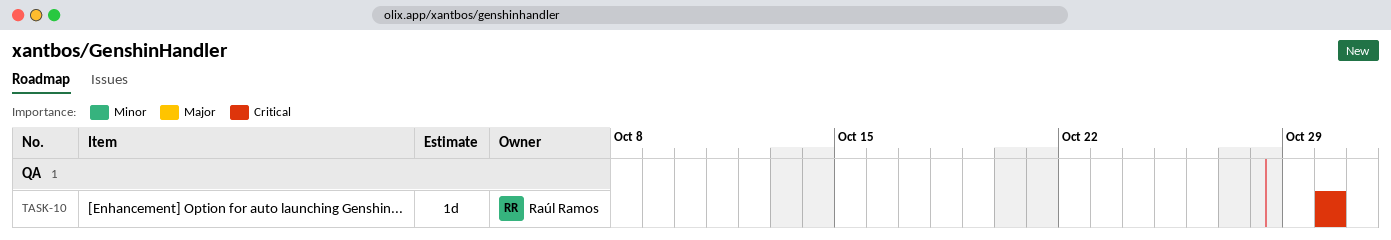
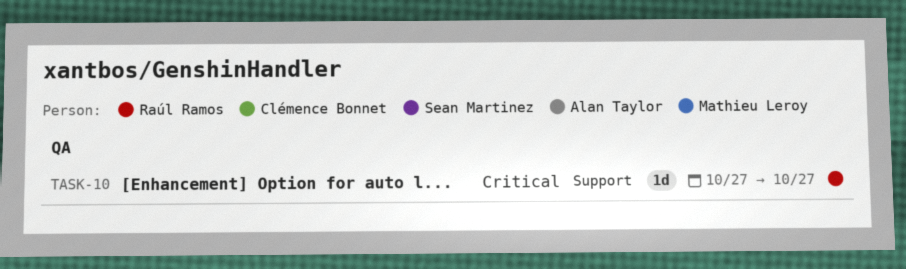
TASK-10, start: Oct 30 -> Oct 27
TASK-10, due: Oct 30 -> Oct 27

